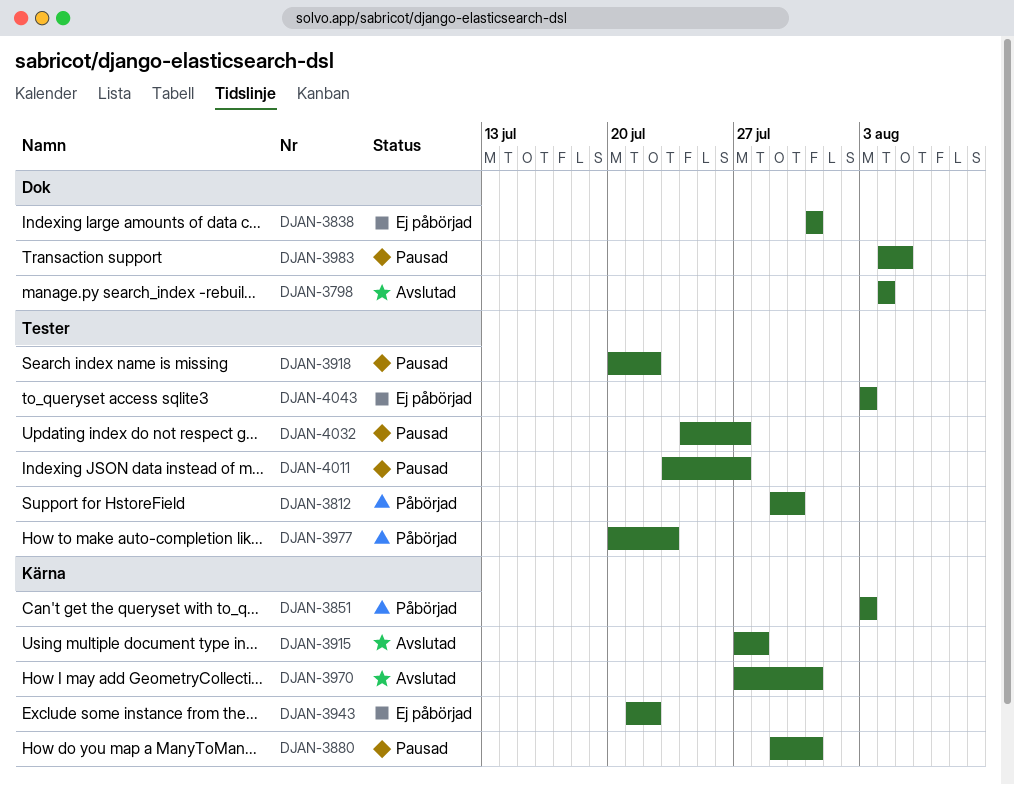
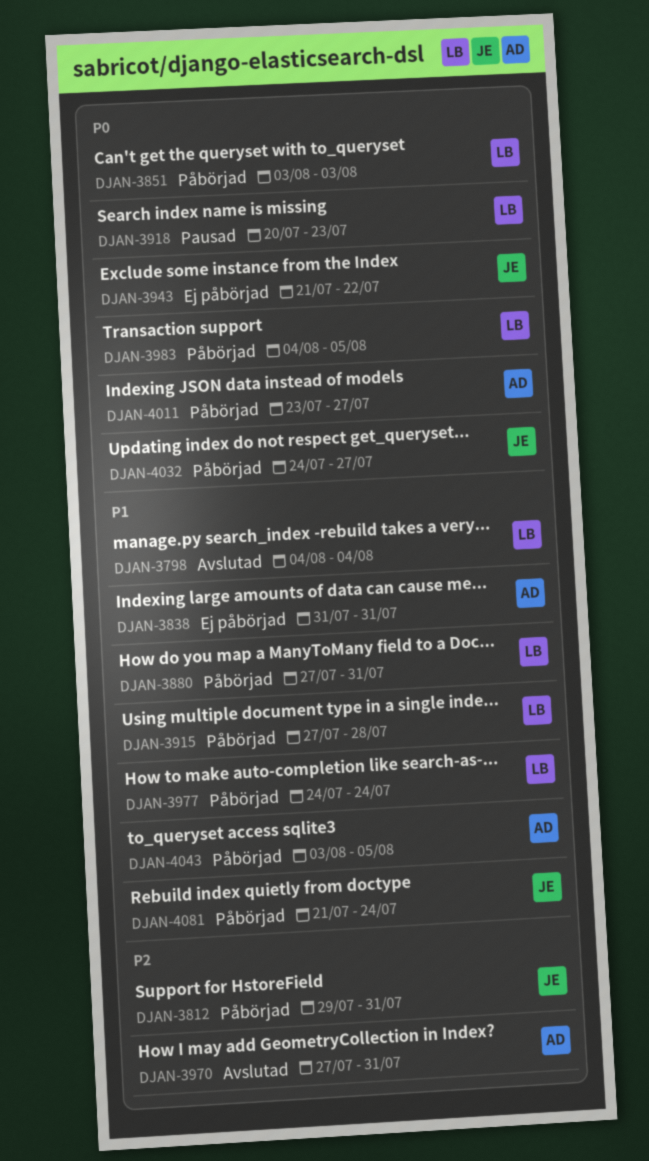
DJAN-3812, due: Jul 30 -> Jul 31
DJAN-3880, status: Pausad -> Påbörjad
DJAN-3880, start: Jul 29 -> Jul 27
DJAN-3915, status: Avslutad -> Påbörjad
DJAN-3918, due: Jul 22 -> Jul 23
DJAN-3977, start: Jul 20 -> Jul 24
DJAN-3977, due: Jul 23 -> Jul 24
DJAN-3983, status: Pausad -> Påbörjad
DJAN-4011, status: Pausad -> Påbörjad
DJAN-4032, status: Pausad -> Påbörjad
DJAN-4043, status: Ej påbörjad -> Påbörjad
DJAN-4043, due: Aug 3 -> Aug 5
DJAN-4081: none -> present

